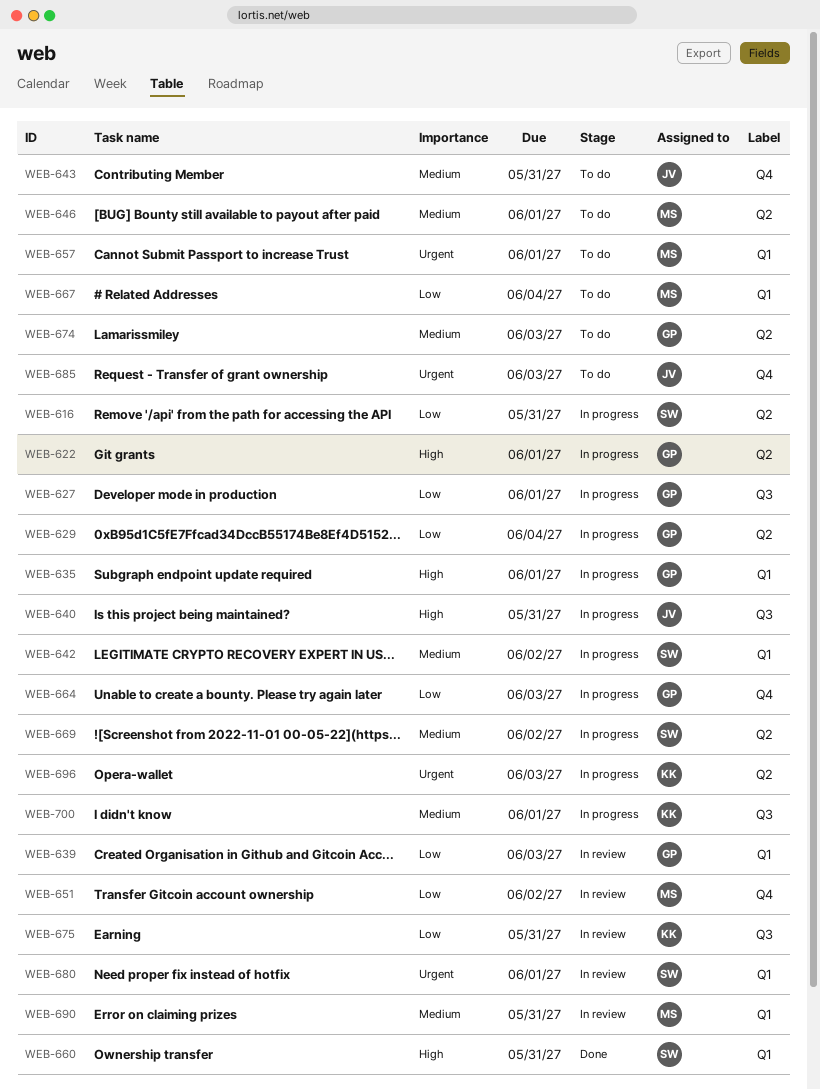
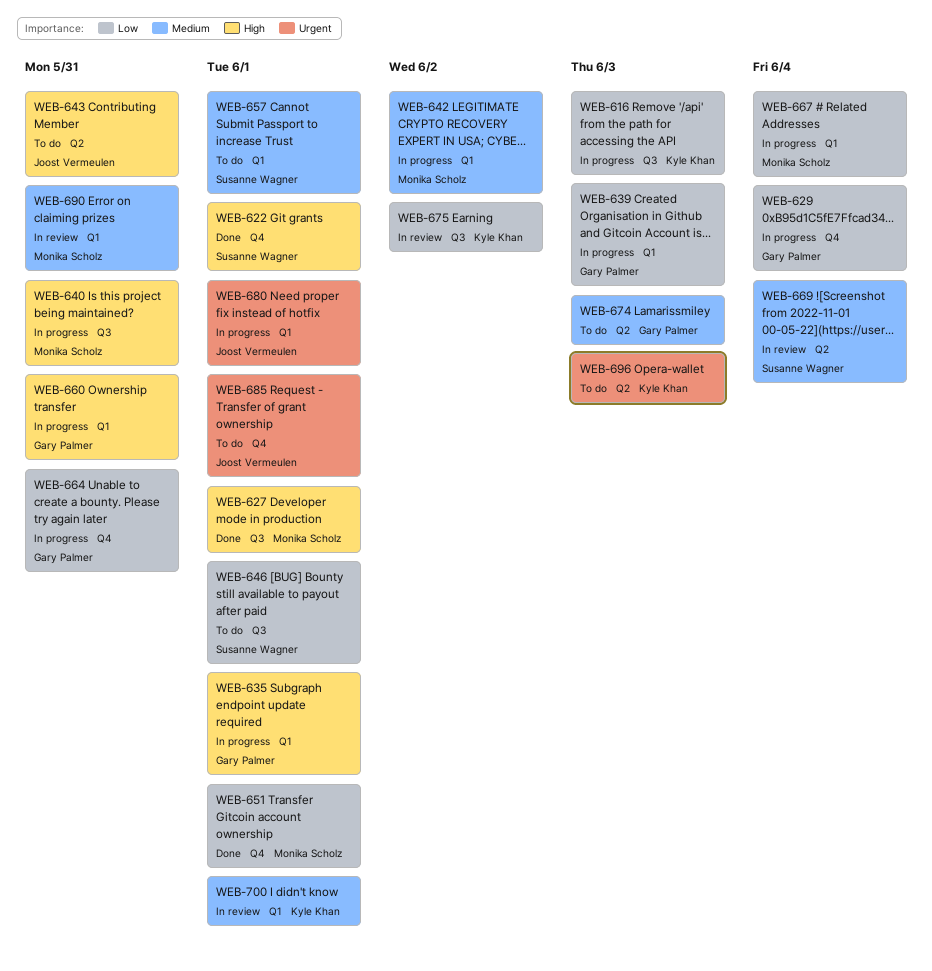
WEB-616, owner: Susanne Wagner -> Kyle Khan
WEB-616, label: Q2 -> Q3
WEB-616, due: May 31 -> Jun 3
WEB-622, status: In progress -> Done
WEB-622, owner: Gary Palmer -> Susanne Wagner
WEB-622, label: Q2 -> Q4
WEB-627, status: In progress -> Done
WEB-627, owner: Gary Palmer -> Monika Scholz
WEB-627, priority: Low -> High
WEB-629, label: Q2 -> Q4
WEB-639, status: In review -> In progress
WEB-640, owner: Joost Vermeulen -> Monika Scholz
WEB-642, owner: Susanne Wagner -> Monika Scholz
WEB-643, priority: Medium -> High
WEB-643, label: Q4 -> Q2
WEB-646, owner: Monika Scholz -> Susanne Wagner
WEB-646, priority: Medium -> Low
WEB-646, label: Q2 -> Q3
WEB-651, status: In review -> Done
WEB-651, due: Jun 2 -> Jun 1
WEB-657, owner: Monika Scholz -> Susanne Wagner
WEB-657, priority: Urgent -> Medium
WEB-660, status: Done -> In progress
WEB-660, owner: Susanne Wagner -> Gary Palmer
WEB-664, due: Jun 3 -> May 31
WEB-667, status: To do -> In progress
WEB-669, status: In progress -> In review
WEB-669, due: Jun 2 -> Jun 4
WEB-675, due: May 31 -> Jun 2
WEB-680, status: In review -> In progress
WEB-680, owner: Susanne Wagner -> Joost Vermeulen
WEB-685, due: Jun 3 -> Jun 1
WEB-696, status: In progress -> To do
WEB-700, status: In progress -> In review
WEB-700, label: Q3 -> Q1

